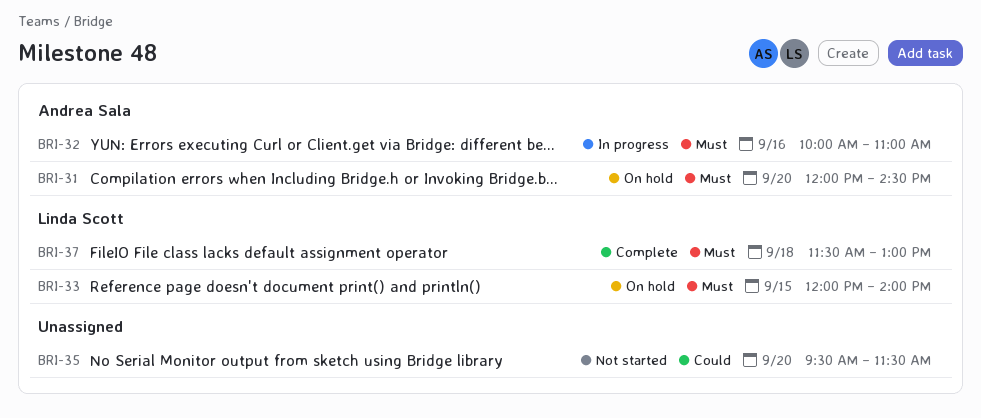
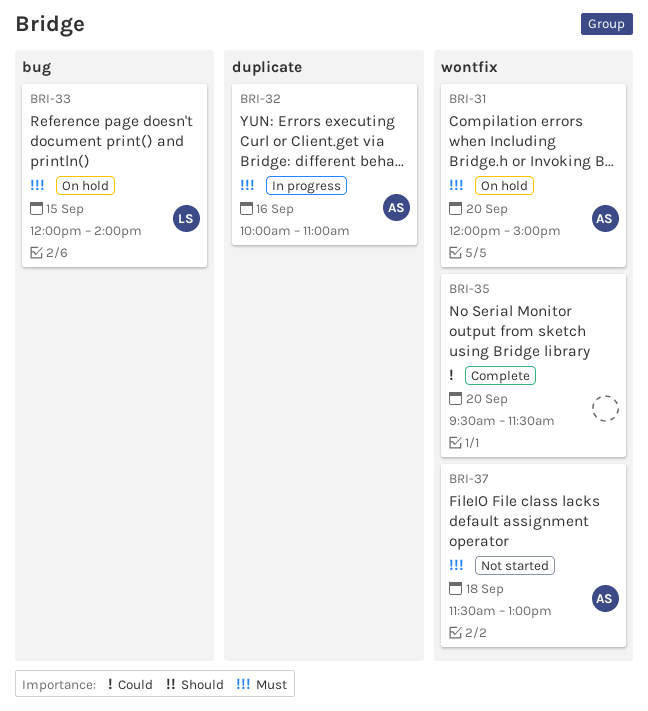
BRI-31, ends: 14:30 -> 15:00
BRI-35, status: Not started -> Complete
BRI-37, status: Complete -> Not started
BRI-37, owner: Linda Scott -> Andrea Sala

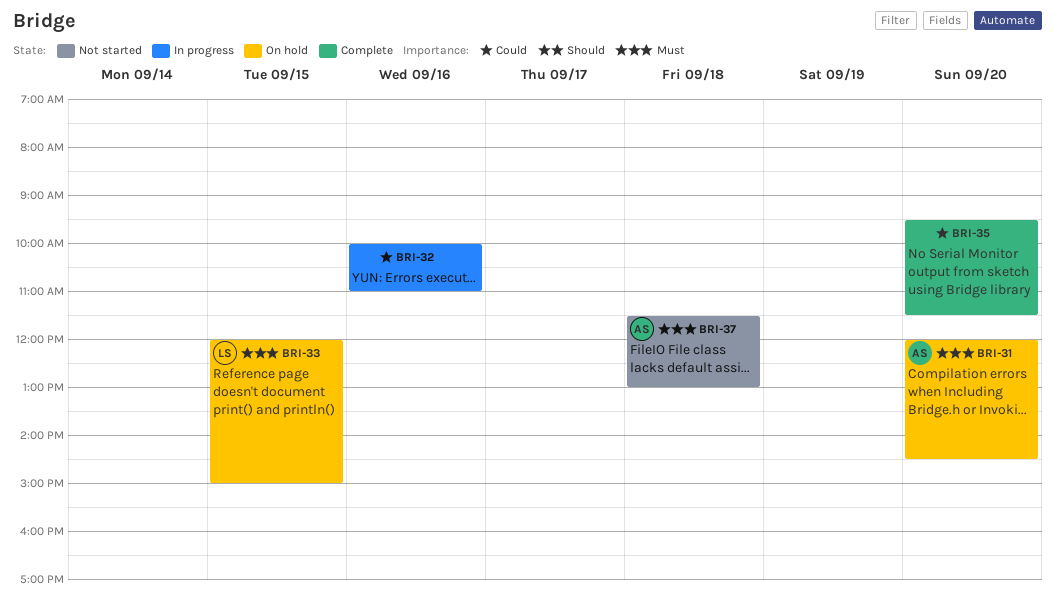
BRI-31, ends: 15:00 -> 14:30
BRI-32, owner: AS -> none
BRI-32, priority: Must -> Could
BRI-33, ends: 14:00 -> 15:00

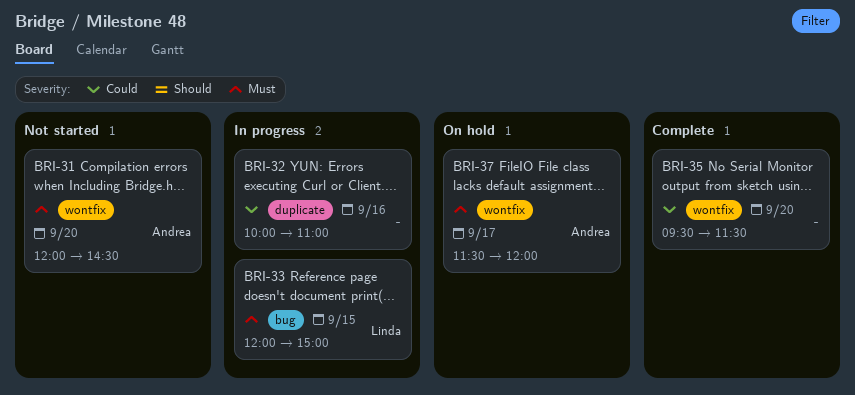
BRI-31, status: On hold -> Not started
BRI-33, status: On hold -> In progress
BRI-37, status: Not started -> On hold
BRI-37, day: Sep 18 -> Sep 17
BRI-37, ends: 13:00 -> 12:00

